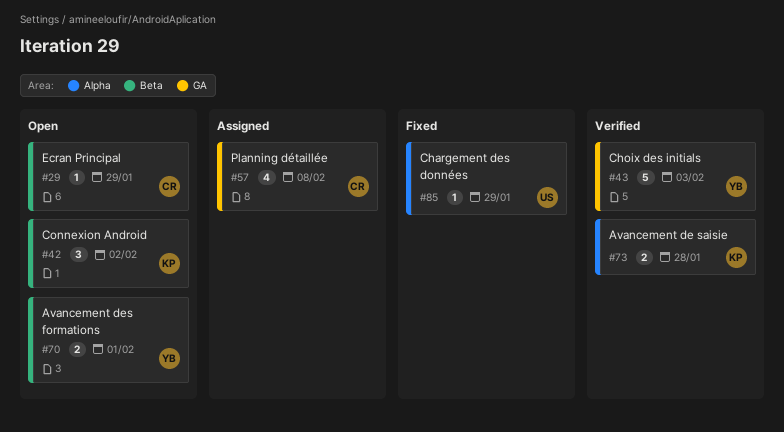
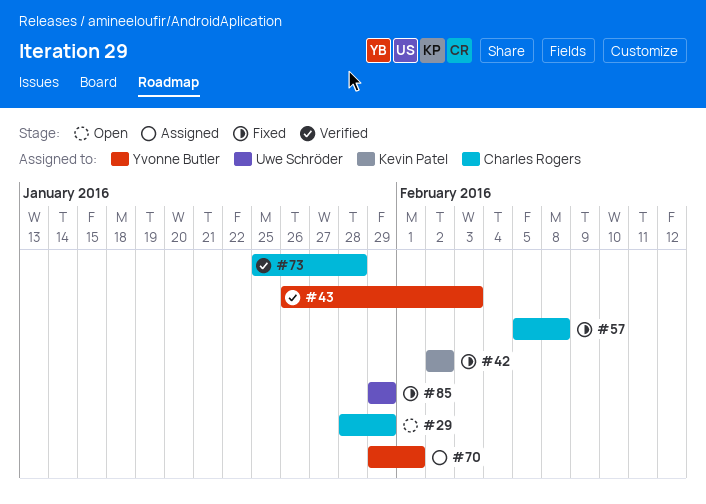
#42, status: Open -> Fixed
#57, status: Assigned -> Fixed
#70, status: Open -> Assigned
#73, owner: Kevin Patel -> Charles Rogers

